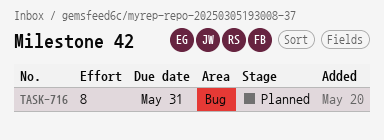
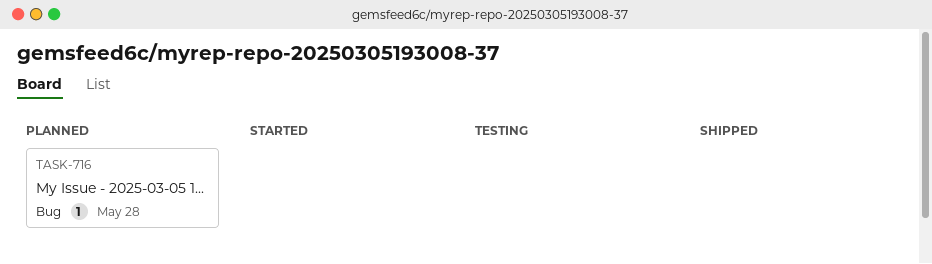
TASK-716, estimate: 8 -> 1
TASK-716, due: May 31 -> May 28

